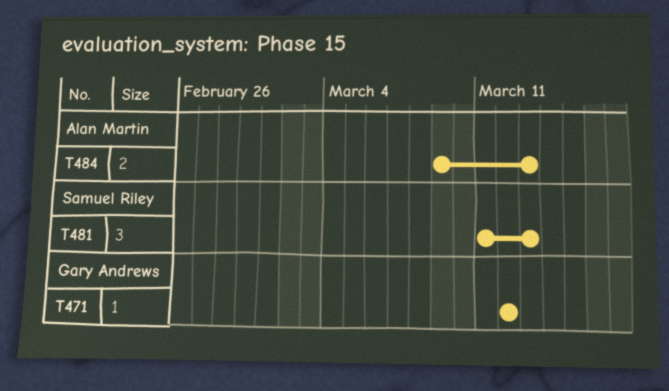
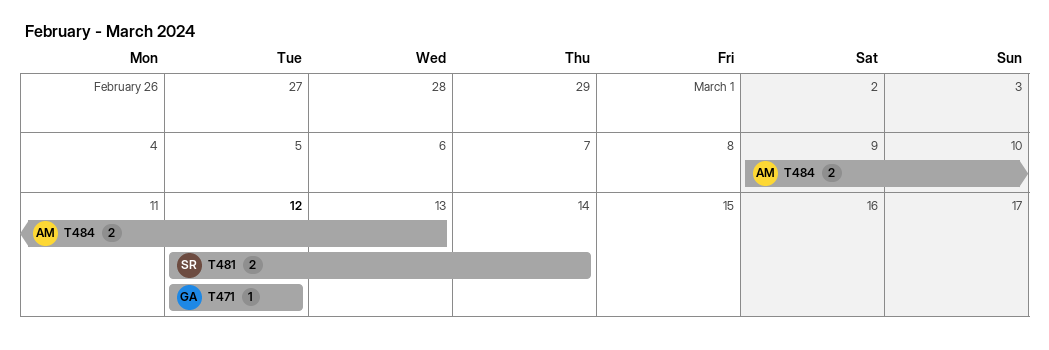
T481, estimate: 3 -> 2
T481, start: Mar 11 -> Mar 12
T481, due: Mar 13 -> Mar 14

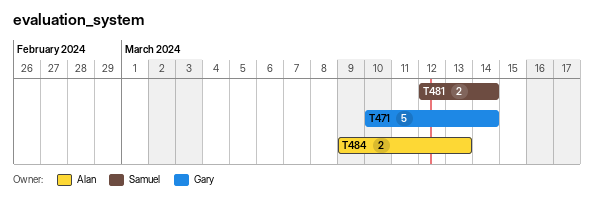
T471, estimate: 1 -> 5
T471, start: Mar 12 -> Mar 10
T471, due: Mar 12 -> Mar 14

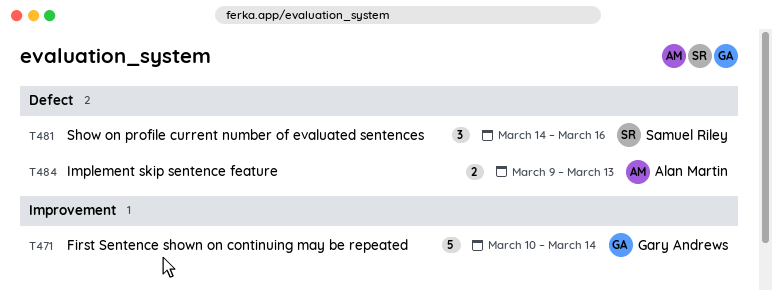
T481, estimate: 2 -> 3
T481, start: Mar 12 -> Mar 14
T481, due: Mar 14 -> Mar 16

